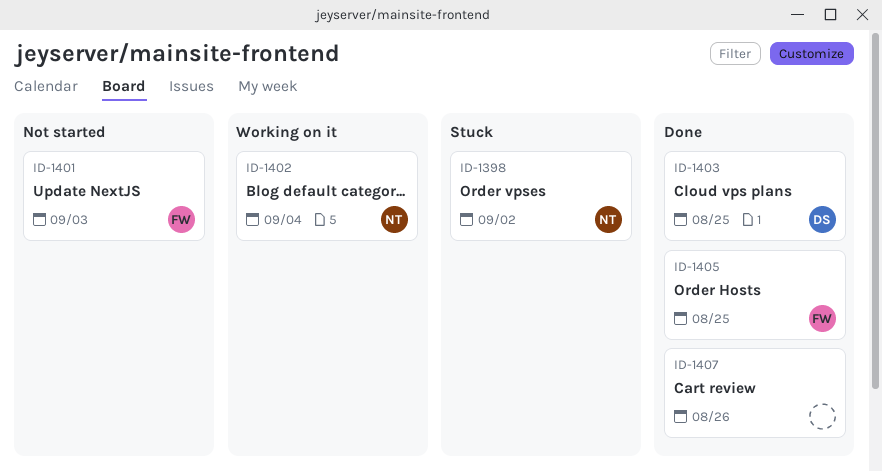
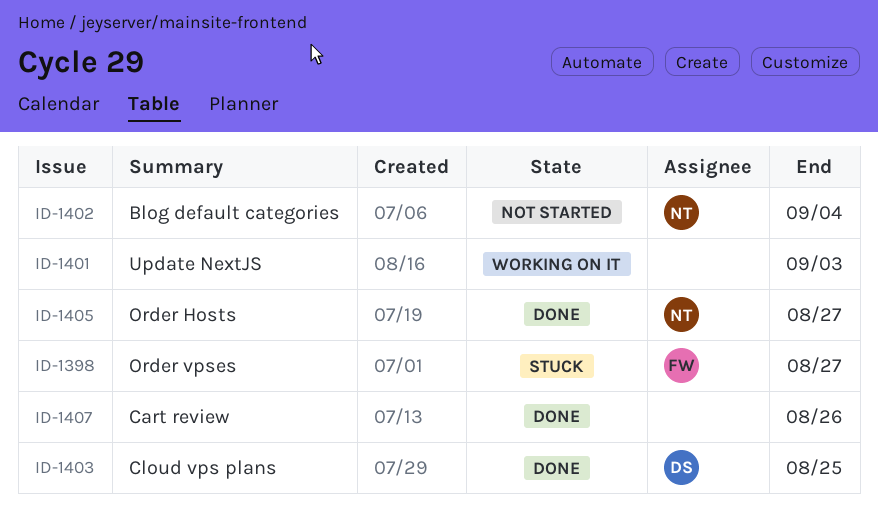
ID-1398, owner: NT -> FW
ID-1398, due: Sep 2 -> Aug 27
ID-1401, status: Not started -> Working on it
ID-1401, owner: FW -> none
ID-1402, status: Working on it -> Not started
ID-1405, owner: FW -> NT
ID-1405, due: Aug 25 -> Aug 27

